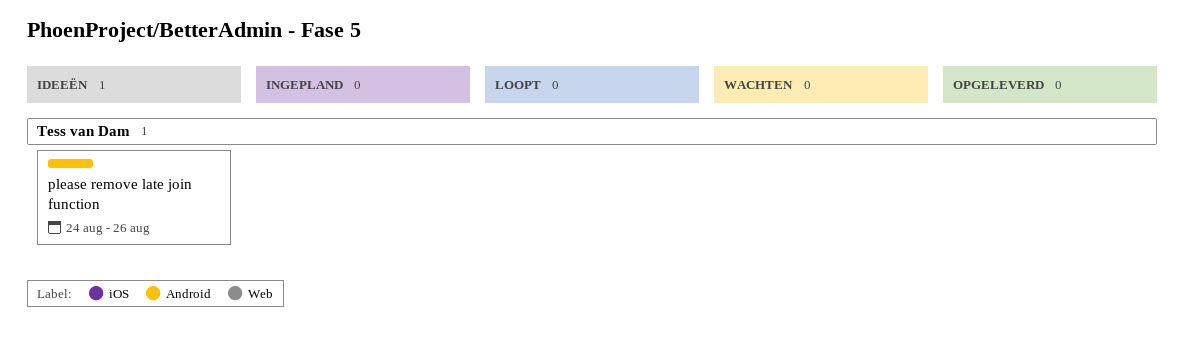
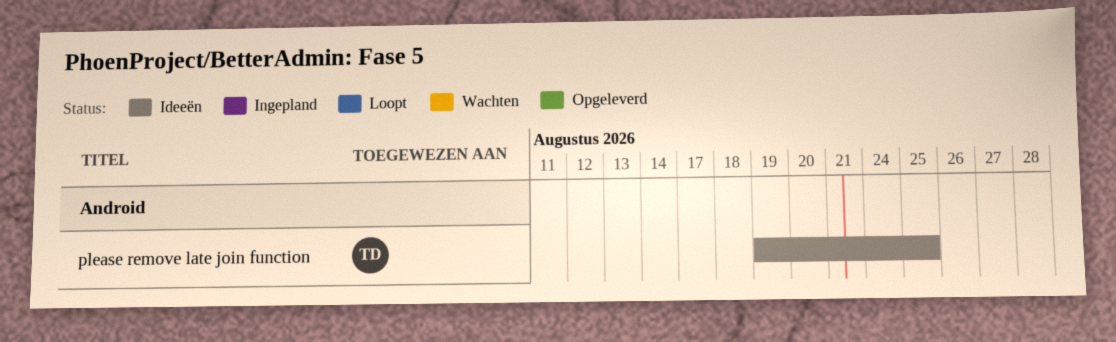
please remove late join function, start: Aug 24 -> Aug 19
please remove late join function, due: Aug 26 -> Aug 25

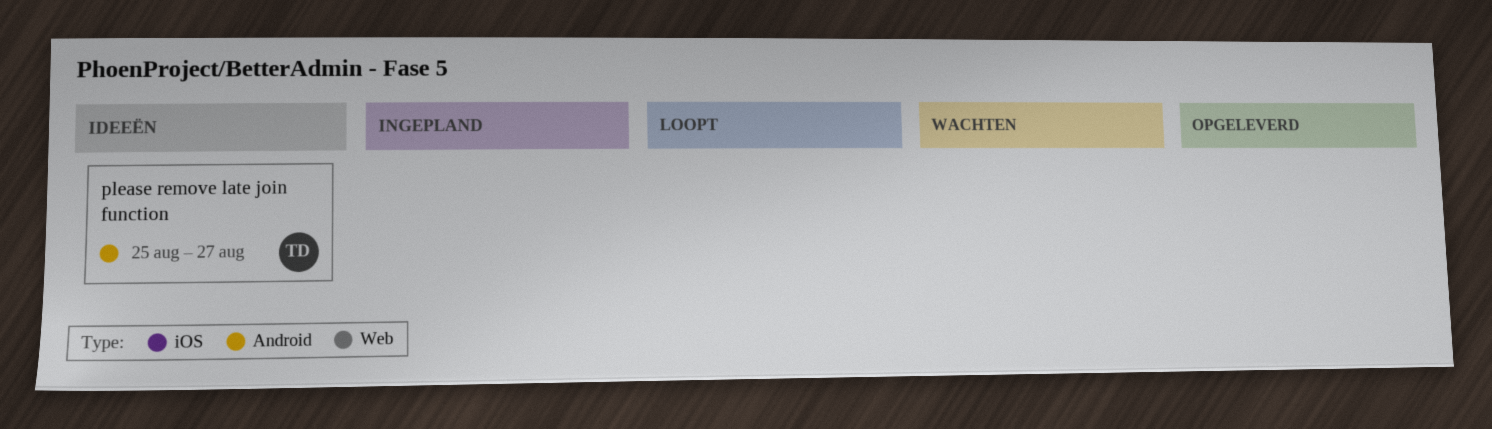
please remove late join function, start: Aug 19 -> Aug 25
please remove late join function, due: Aug 25 -> Aug 27

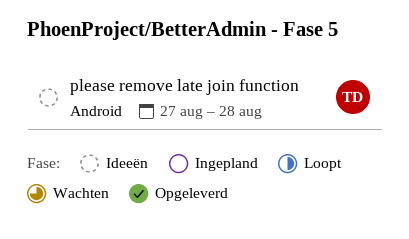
please remove late join function, start: Aug 25 -> Aug 27
please remove late join function, due: Aug 27 -> Aug 28

